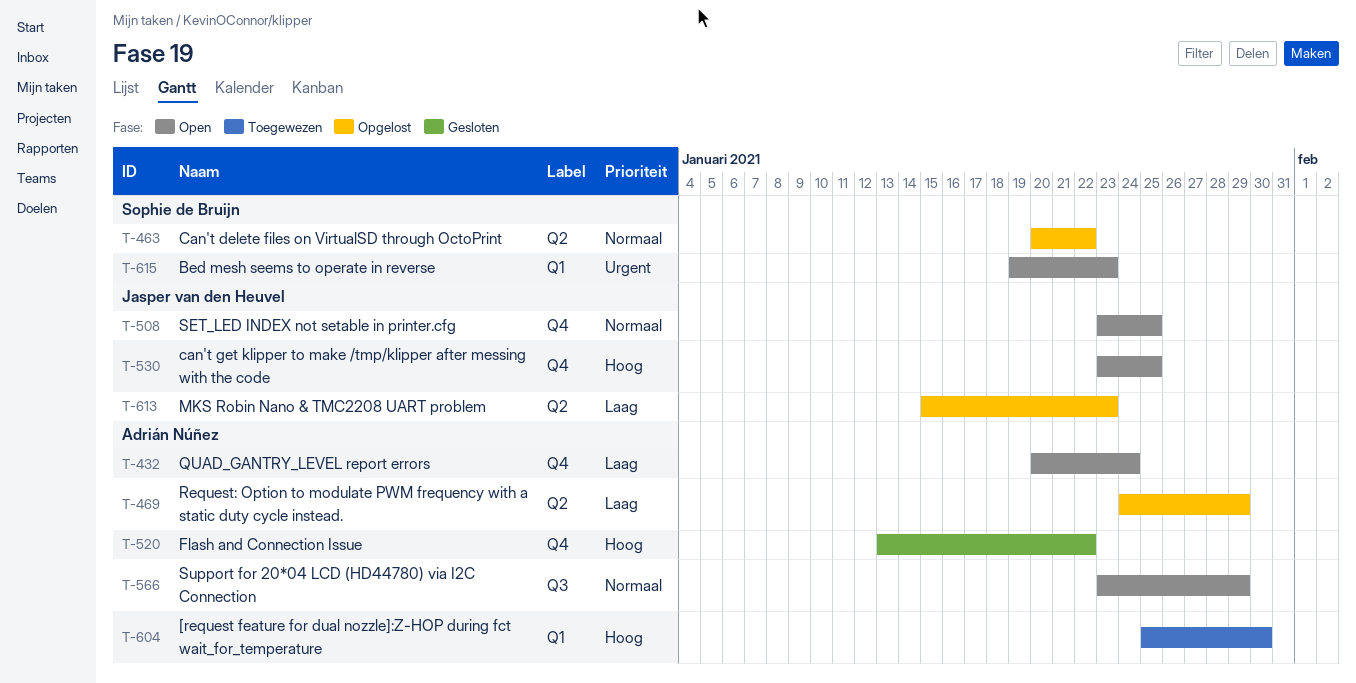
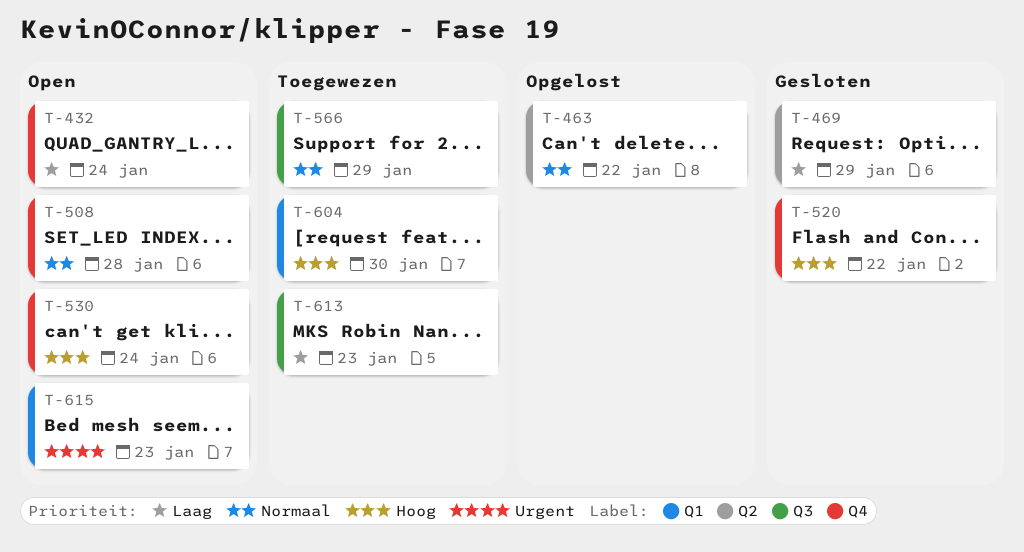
T-469, status: Opgelost -> Gesloten
T-508, due: Jan 25 -> Jan 28
T-530, due: Jan 25 -> Jan 24
T-566, status: Open -> Toegewezen
T-613, status: Opgelost -> Toegewezen
T-613, label: Q2 -> Q3

